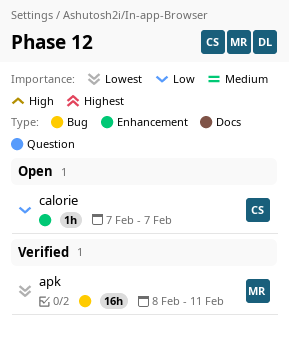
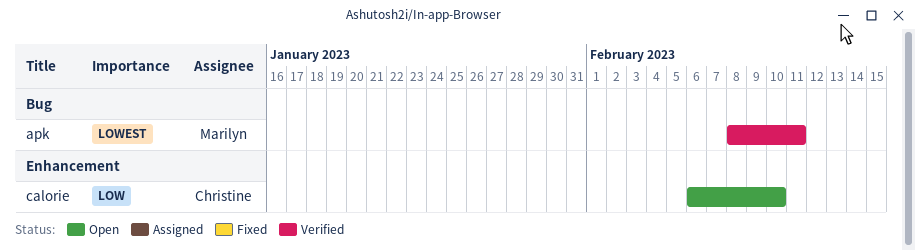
calorie, start: Feb 7 -> Feb 6
calorie, due: Feb 7 -> Feb 10

